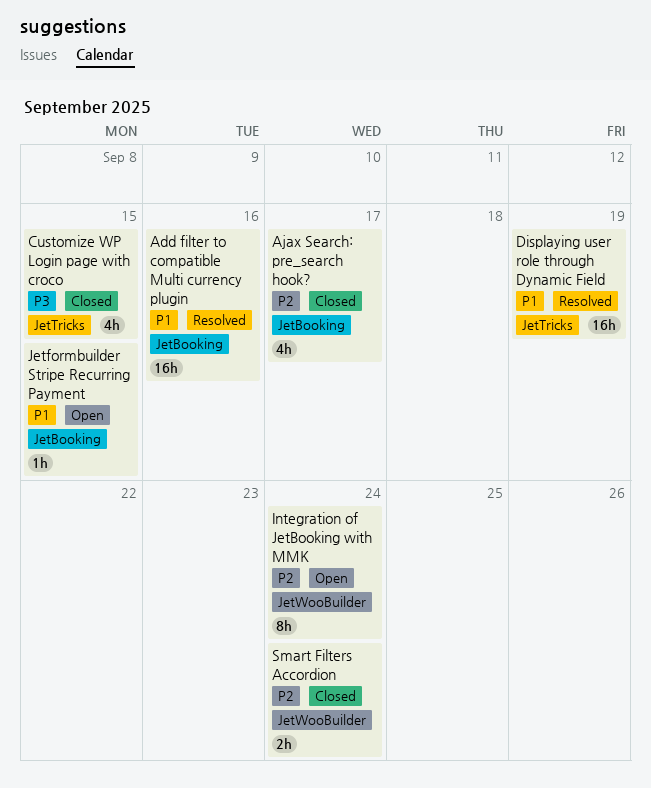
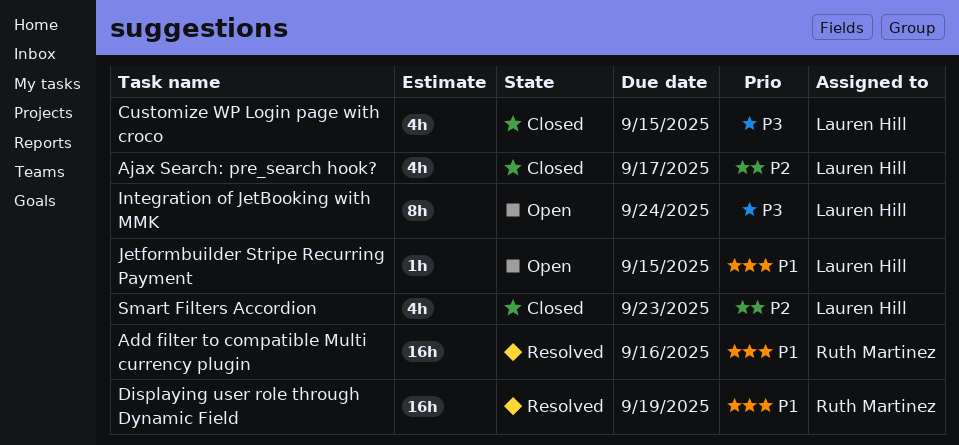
Integration of JetBooking with MMK, priority: P2 -> P3
Smart Filters Accordion, estimate: 2h -> 4h
Smart Filters Accordion, due: Sep 24 -> Sep 23

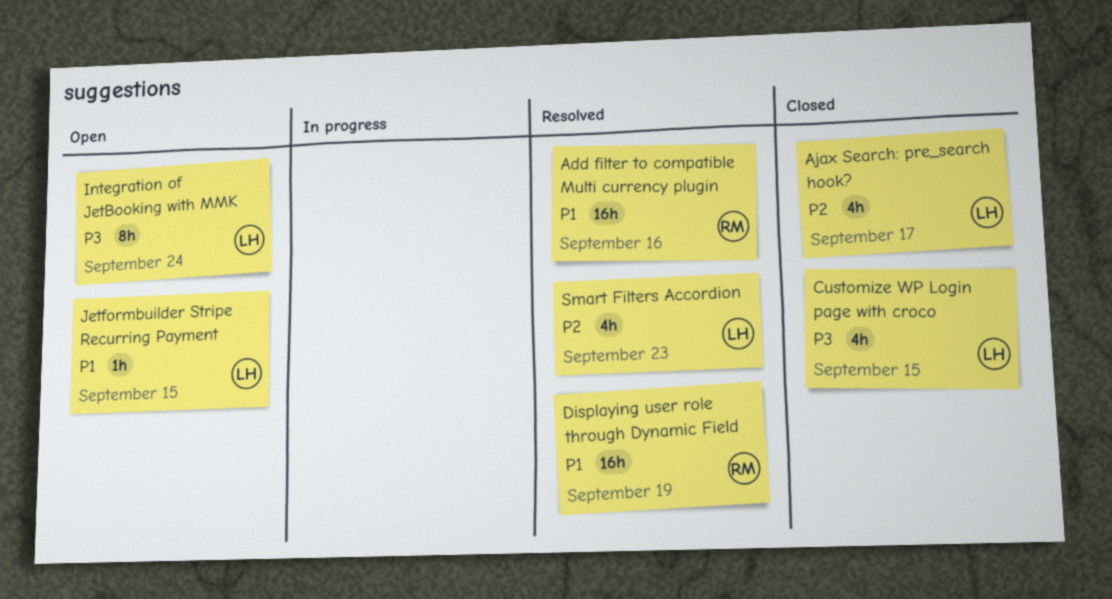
Smart Filters Accordion, status: Closed -> Resolved

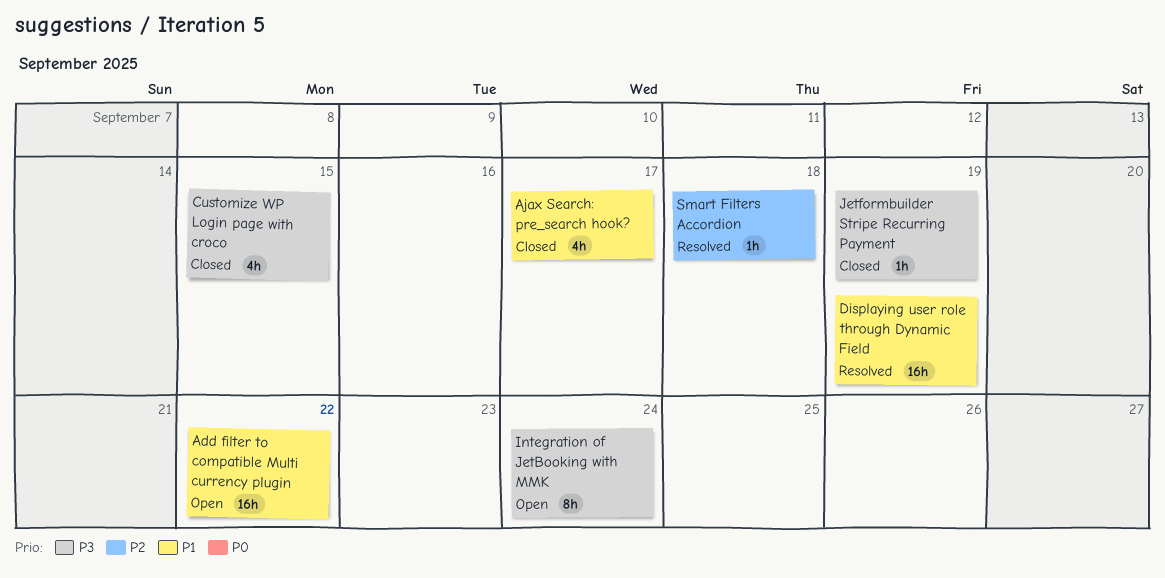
Add filter to compatible Multi currency plugin, status: Resolved -> Open
Add filter to compatible Multi currency plugin, due: Sep 16 -> Sep 22
Ajax Search: pre_search hook?, priority: P2 -> P1
Jetformbuilder Stripe Recurring Payment, status: Open -> Closed
Jetformbuilder Stripe Recurring Payment, priority: P1 -> P3
Jetformbuilder Stripe Recurring Payment, due: Sep 15 -> Sep 19
Smart Filters Accordion, estimate: 4h -> 1h
Smart Filters Accordion, due: Sep 23 -> Sep 18

